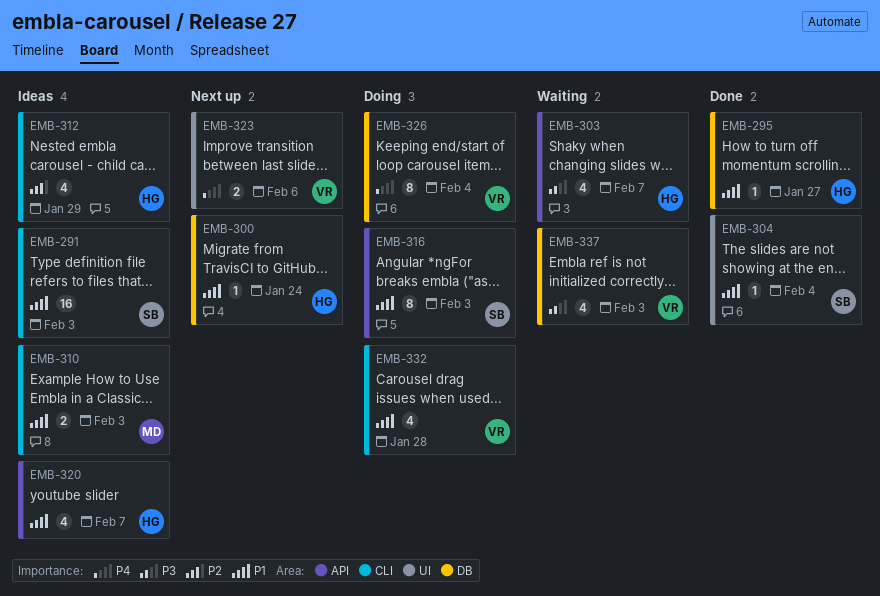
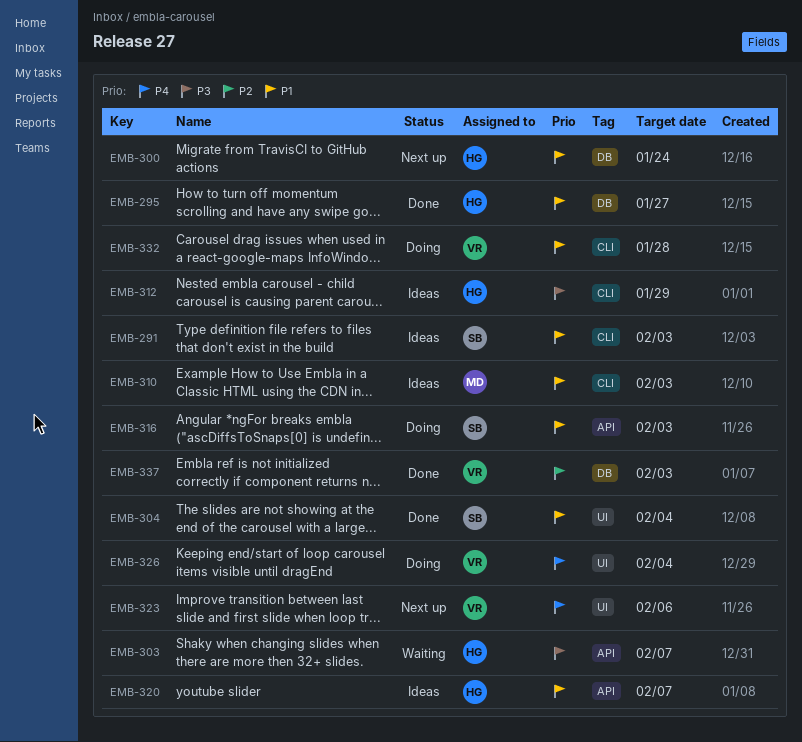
EMB-312, priority: P2 -> P3
EMB-326, label: DB -> UI
EMB-337, status: Waiting -> Done
EMB-337, priority: P3 -> P2

